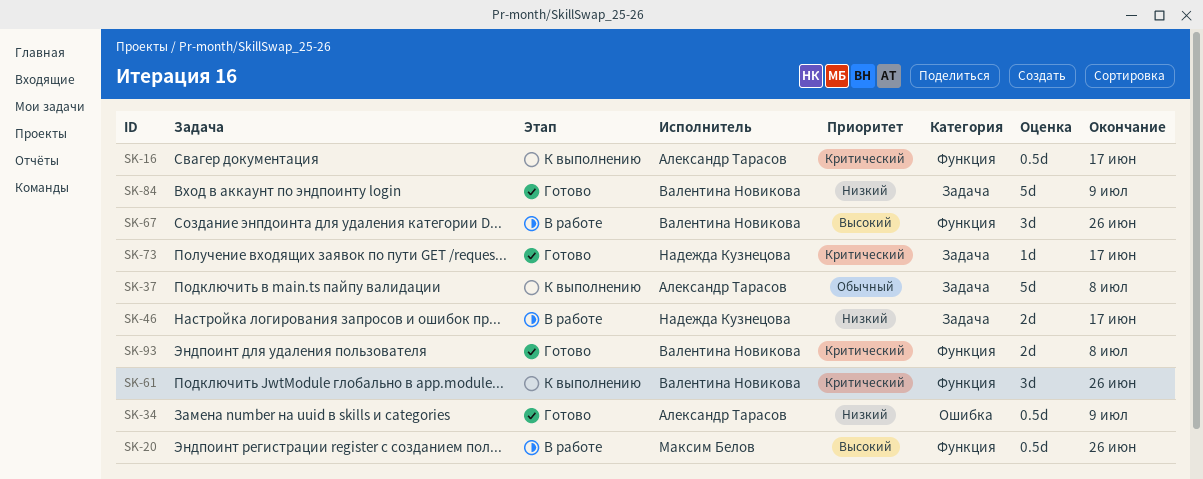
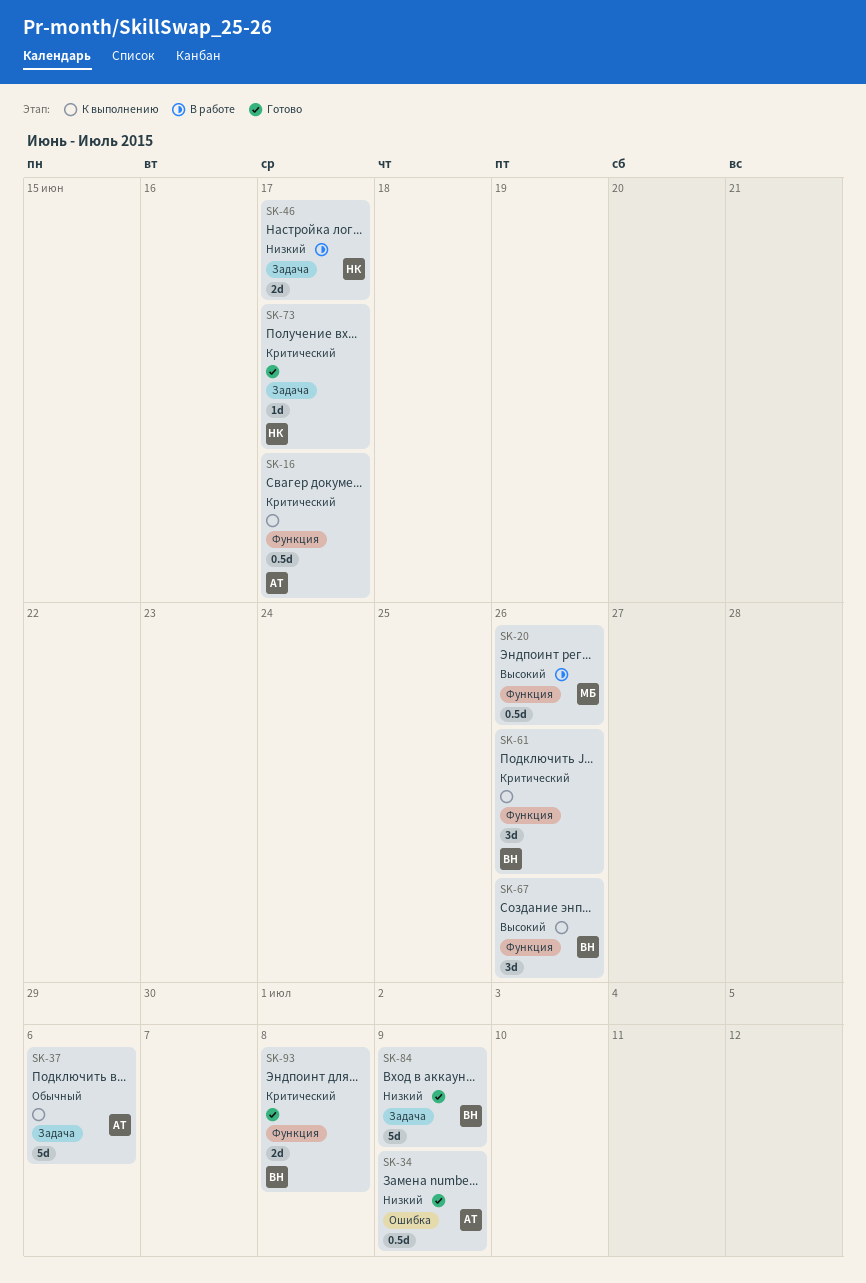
SK-37, due: Jul 8 -> Jul 6
SK-67, status: В работе -> К выполнению

